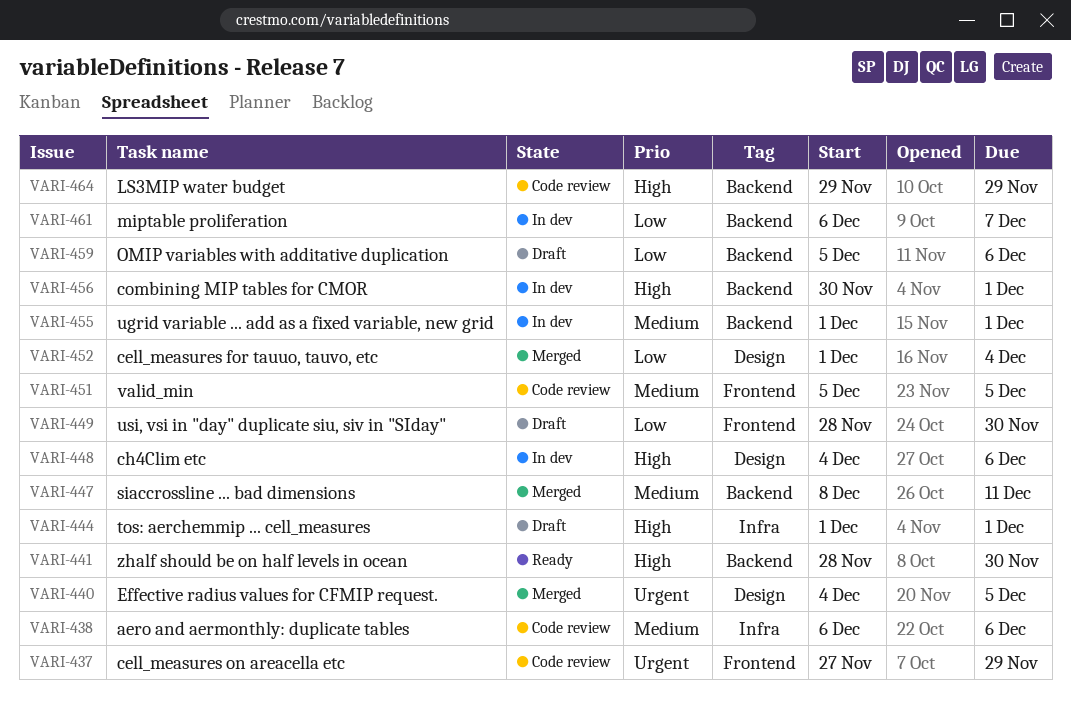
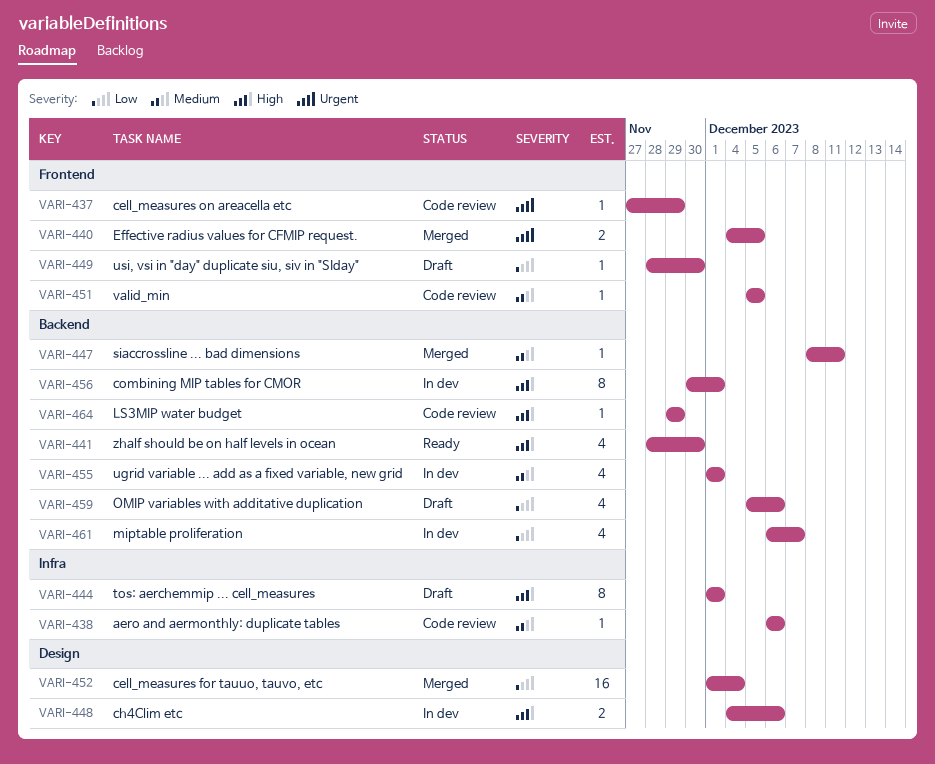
VARI-440, label: Design -> Frontend

